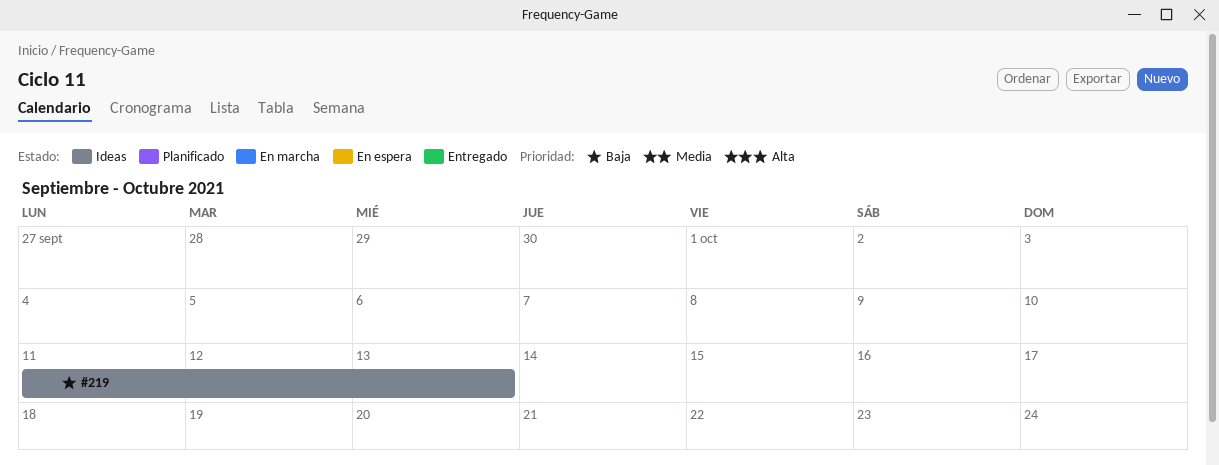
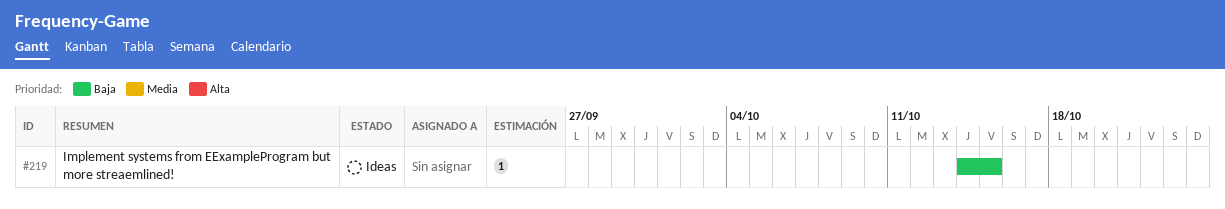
#219, start: Oct 11 -> Oct 14
#219, due: Oct 13 -> Oct 15

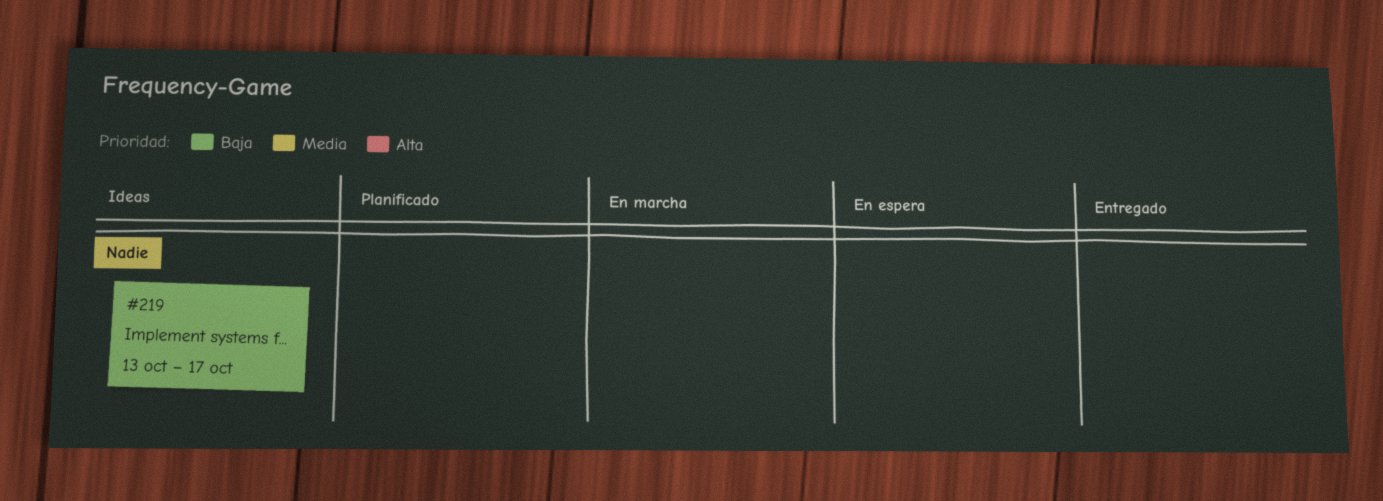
#219, start: Oct 14 -> Oct 13
#219, due: Oct 15 -> Oct 17

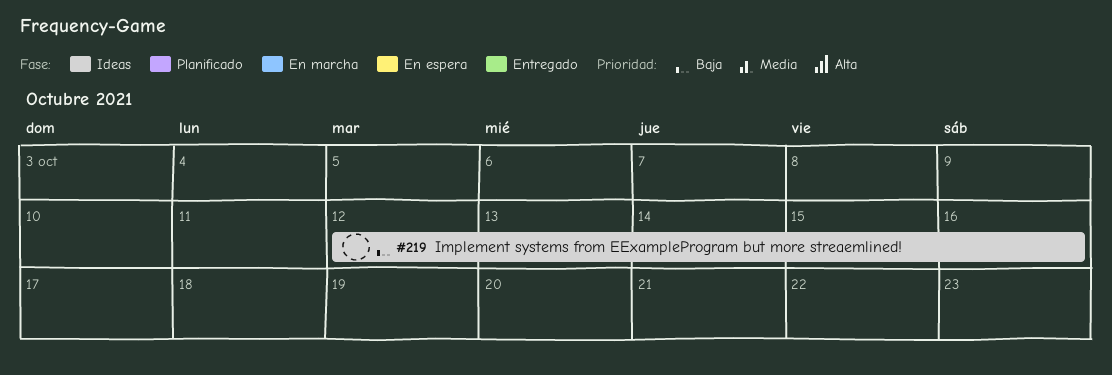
#219, start: Oct 13 -> Oct 12
#219, due: Oct 17 -> Oct 16

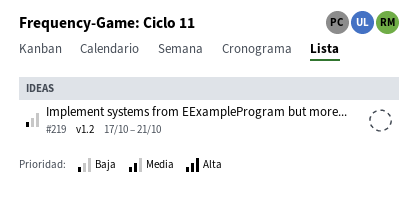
#219, start: Oct 12 -> Oct 17
#219, due: Oct 16 -> Oct 21

